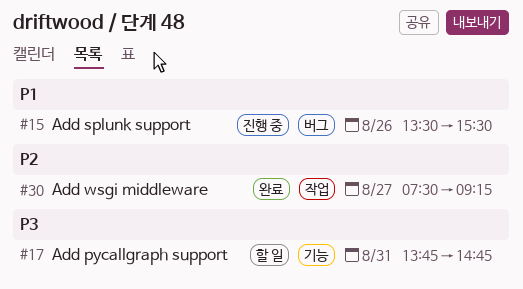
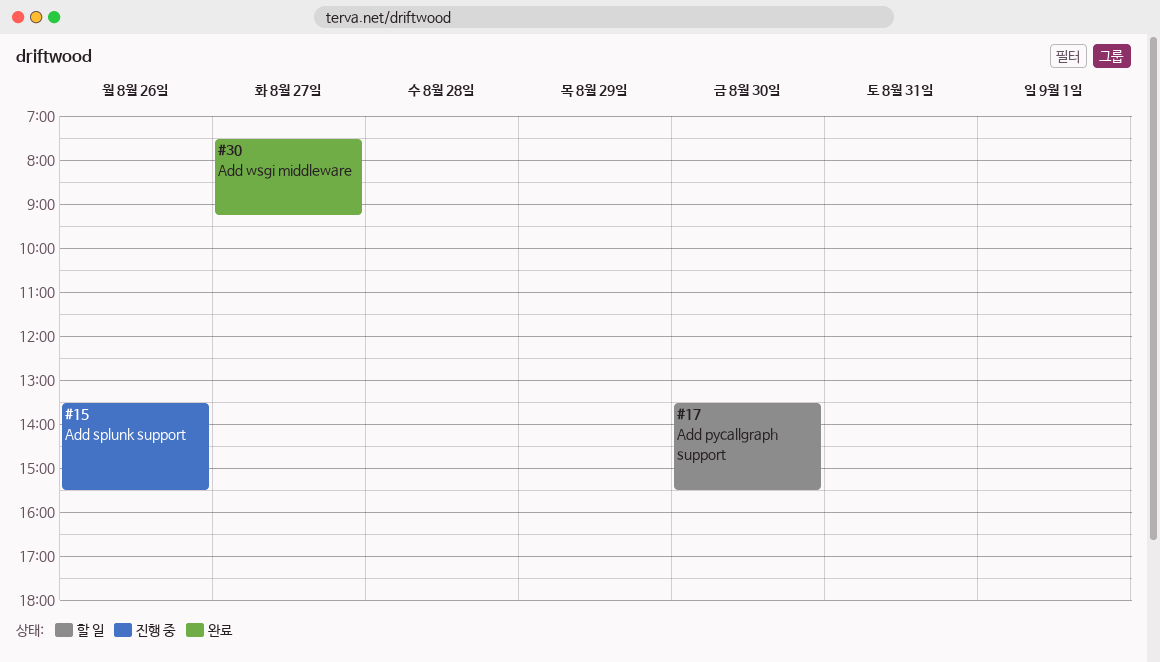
#17, day: Aug 31 -> Aug 30
#17, begins: 13:45 -> 13:30
#17, ends: 14:45 -> 15:30

